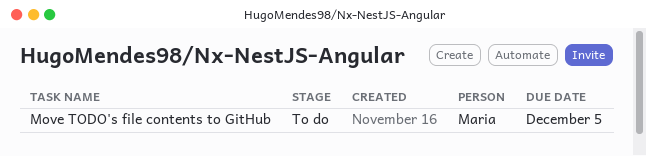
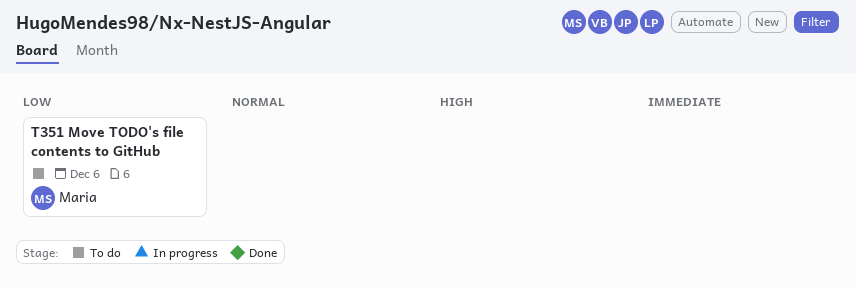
Move TODO's file contents to GitHub, due: Dec 5 -> Dec 6

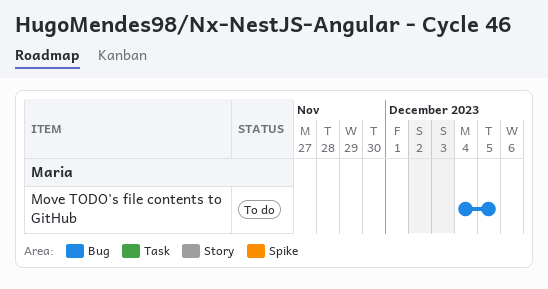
Move TODO's file contents to GitHub, due: Dec 6 -> Dec 5

